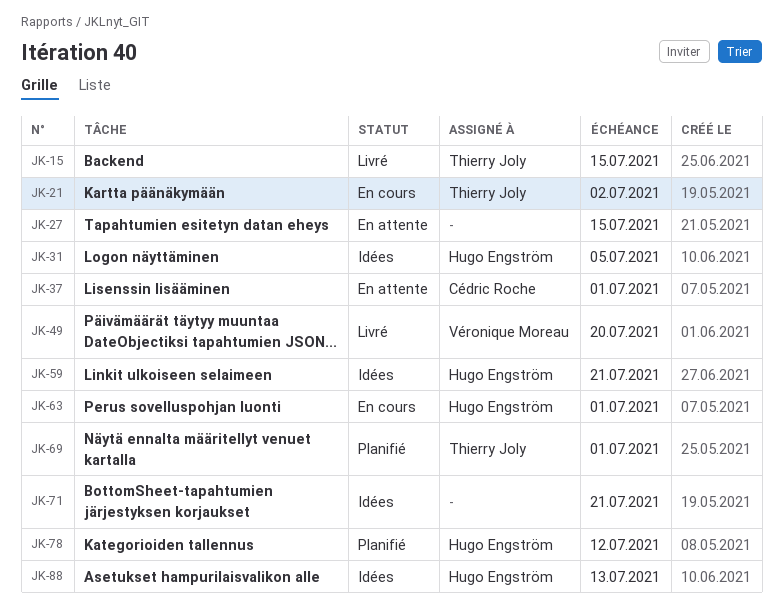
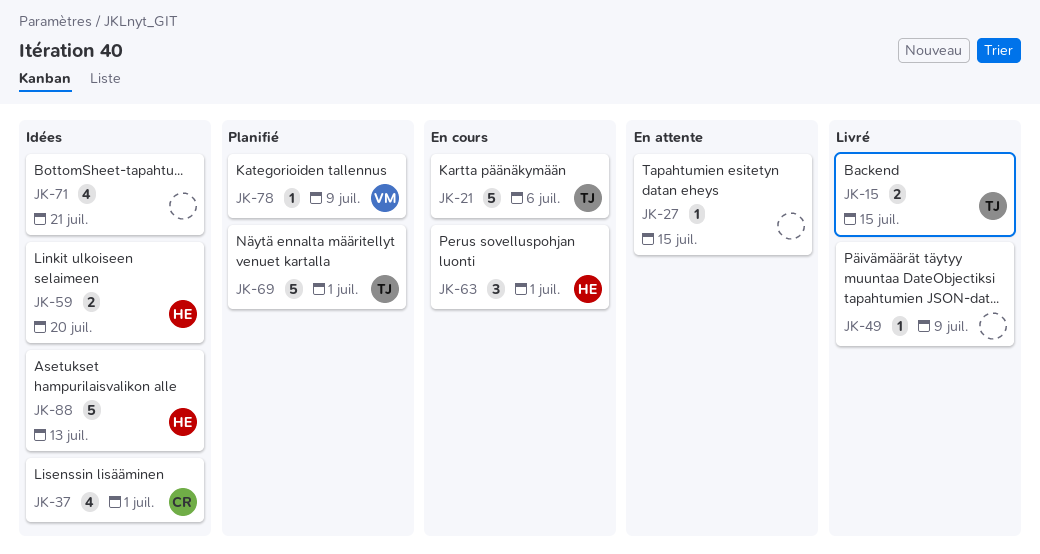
JK-21, due: Jul 2 -> Jul 6
JK-31: present -> none
JK-37, status: En attente -> Idées
JK-49, owner: Véronique Moreau -> none
JK-49, due: Jul 20 -> Jul 9
JK-59, due: Jul 21 -> Jul 20
JK-78, owner: Hugo Engström -> Véronique Moreau
JK-78, due: Jul 12 -> Jul 9

